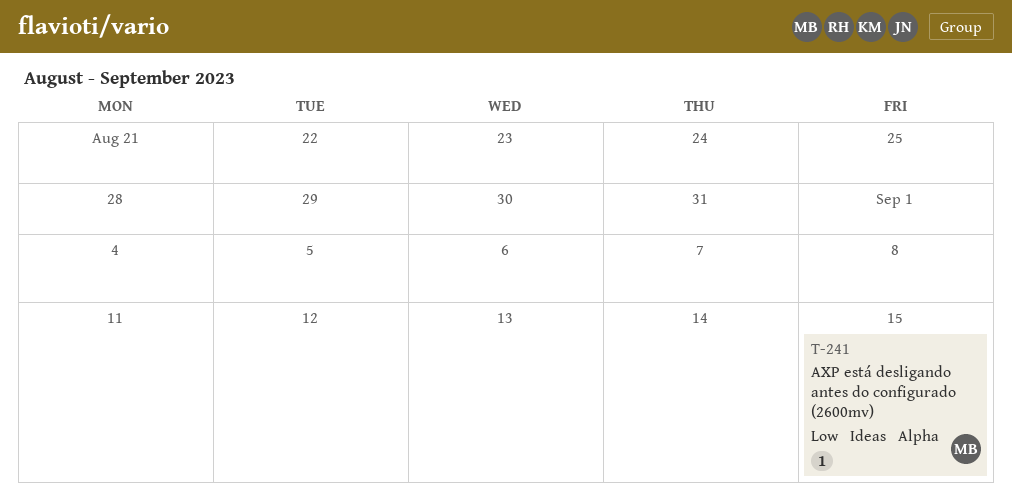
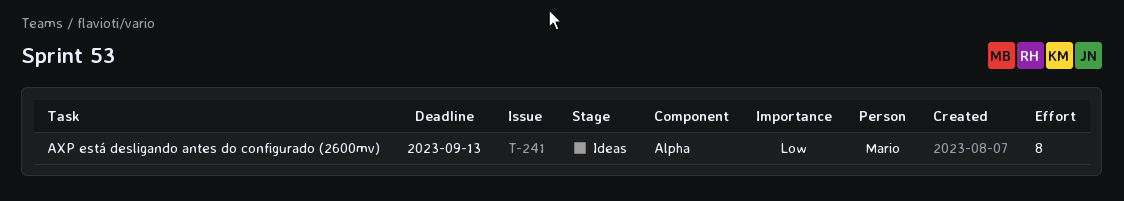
T-241, estimate: 1 -> 8
T-241, due: Sep 15 -> Sep 13

